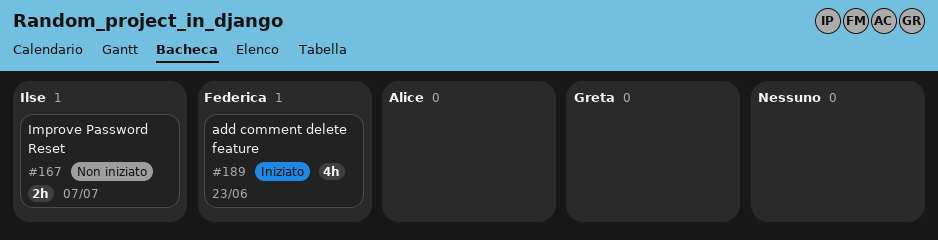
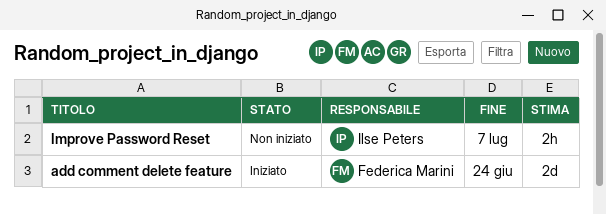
add comment delete feature, estimate: 4h -> 2d
add comment delete feature, due: Jun 23 -> Jun 24

